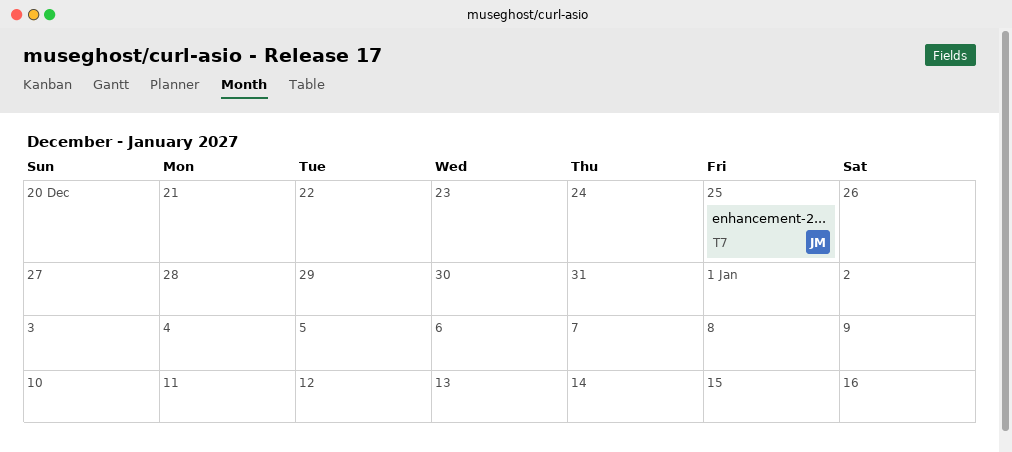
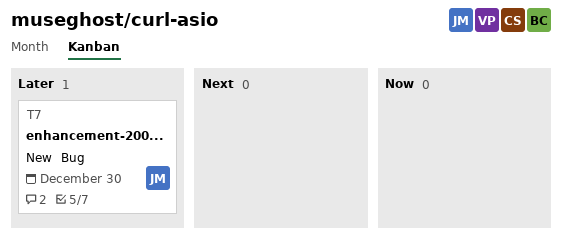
T7, due: Dec 25 -> Dec 30

